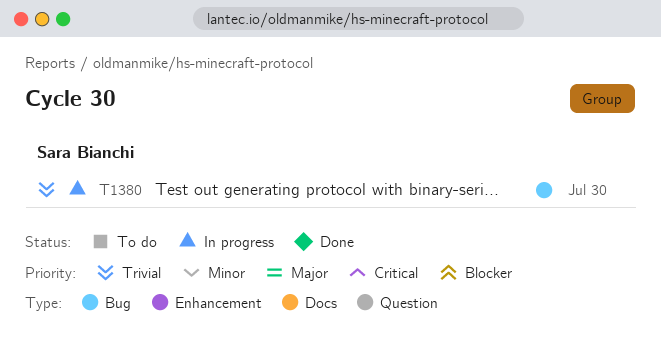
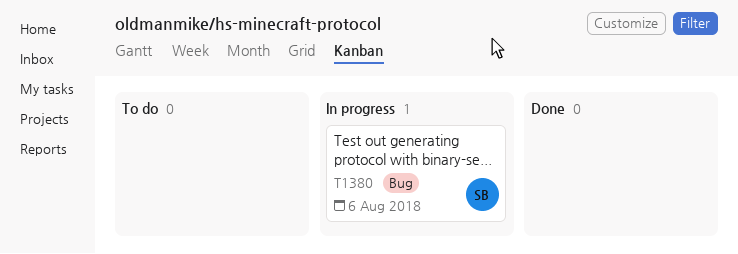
T1380, due: Jul 30 -> Aug 6

